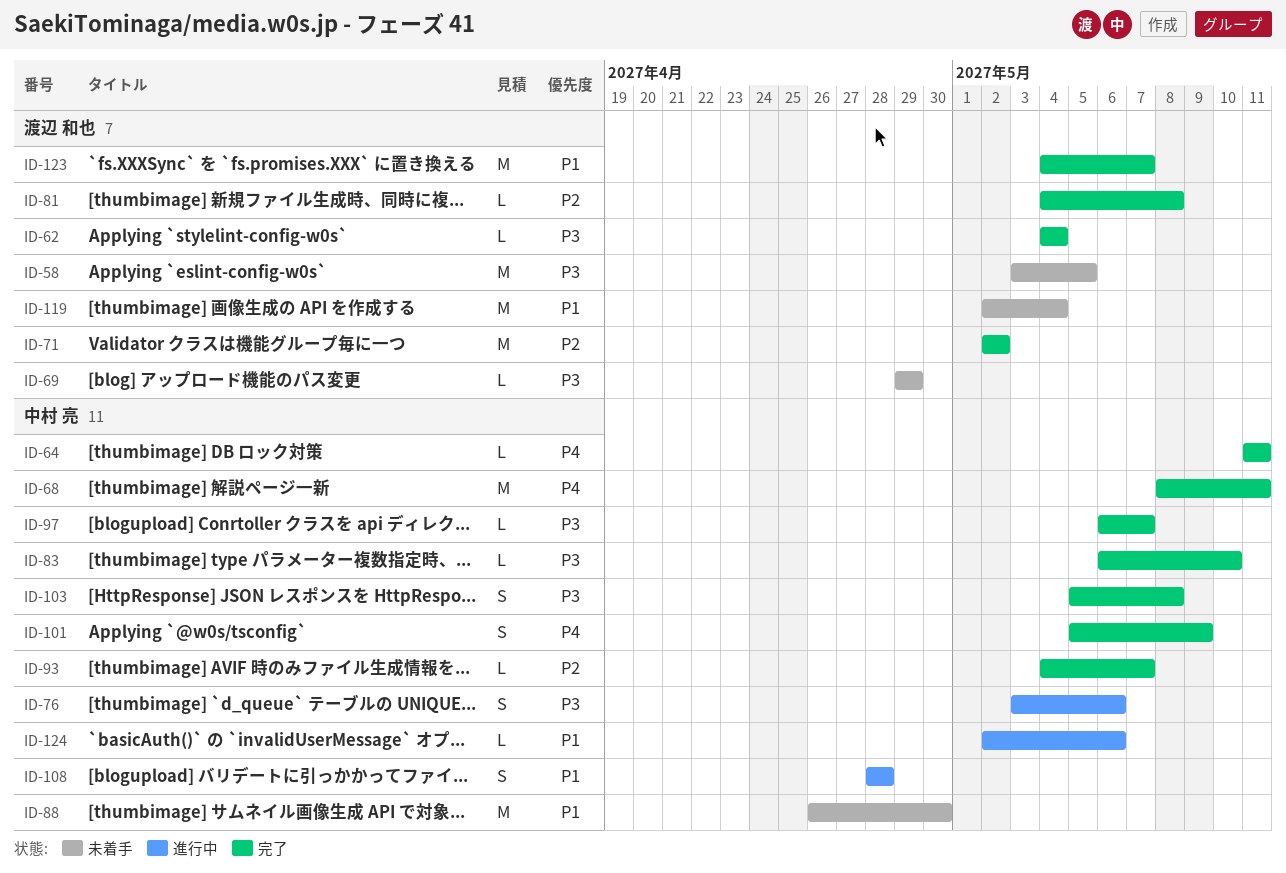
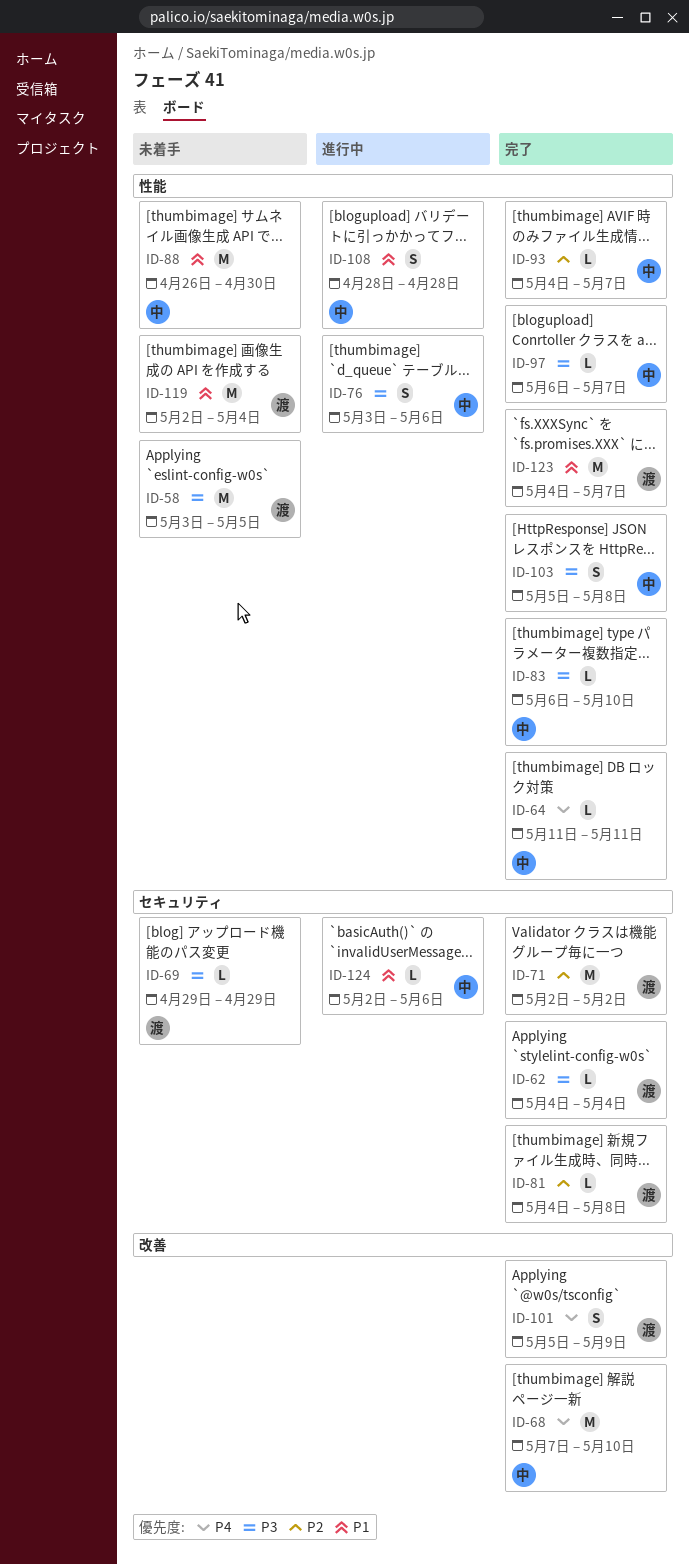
ID-68, start: May 8 -> May 7
ID-68, due: May 11 -> May 10
ID-101, owner: 中村 亮 -> 渡辺 和也

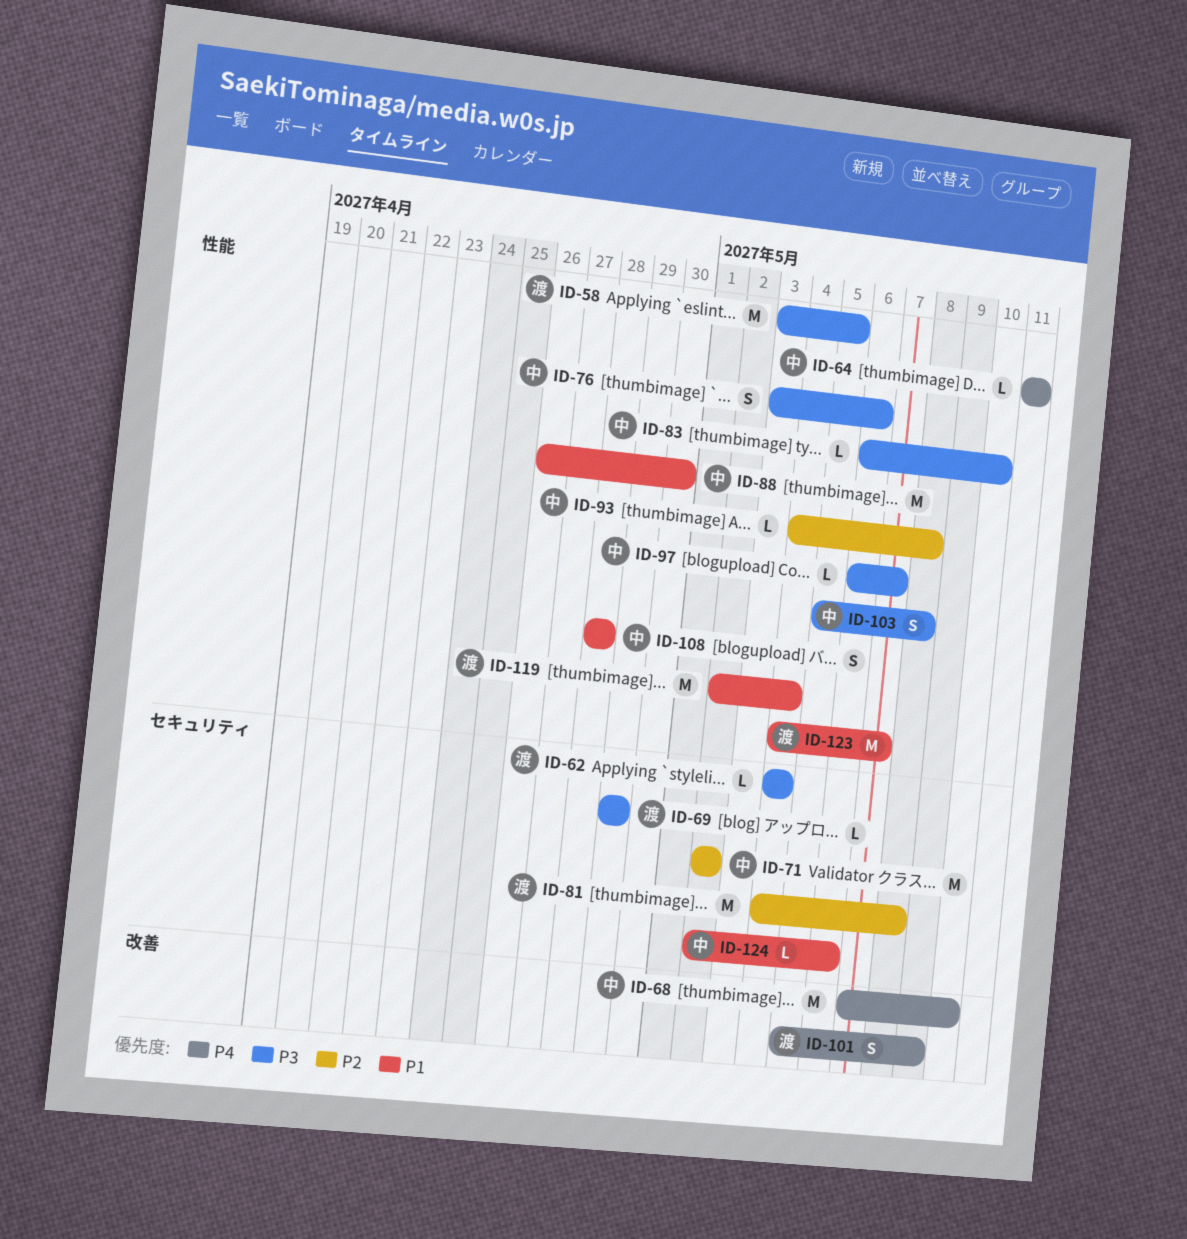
ID-71, owner: 渡 -> 中
ID-81, estimate: L -> M
ID-93, due: May 7 -> May 8

